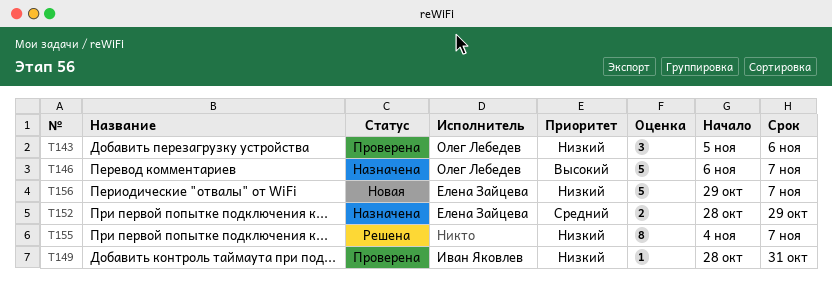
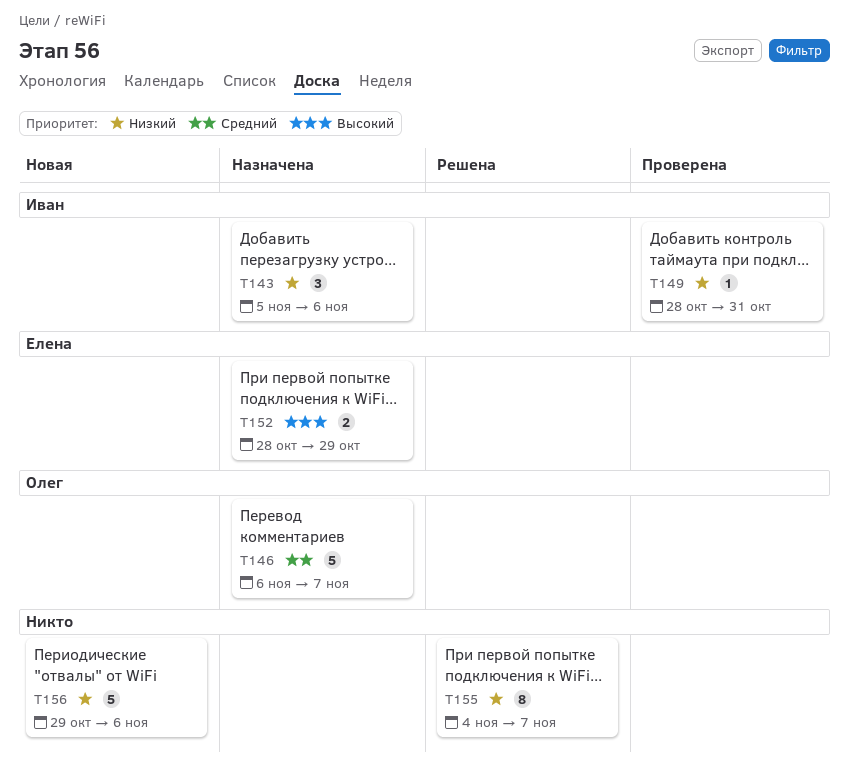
T143, status: Проверена -> Назначена
T143, owner: Олег Лебедев -> Иван Яковлев
T146, priority: Высокий -> Средний
T152, priority: Средний -> Высокий
T156, owner: Елена Зайцева -> none
T156, due: Nov 7 -> Nov 6

